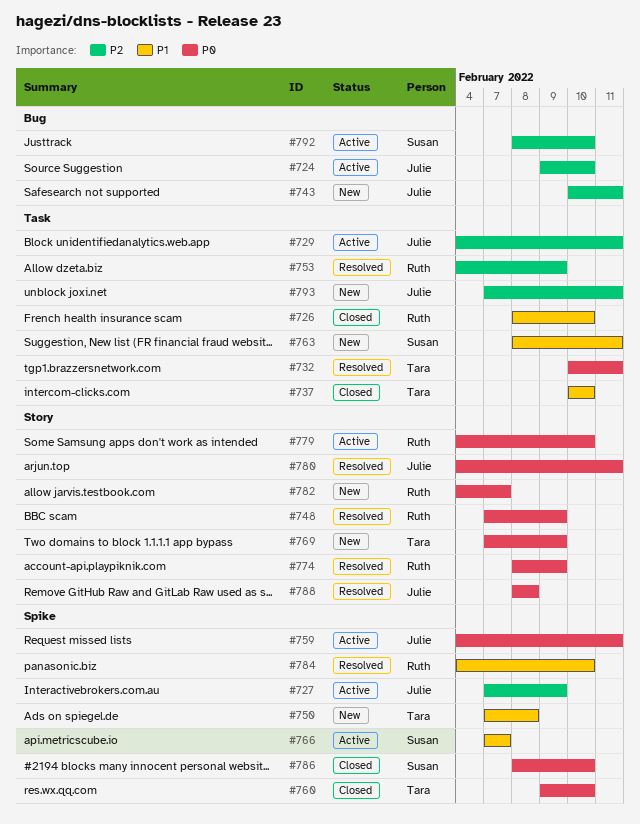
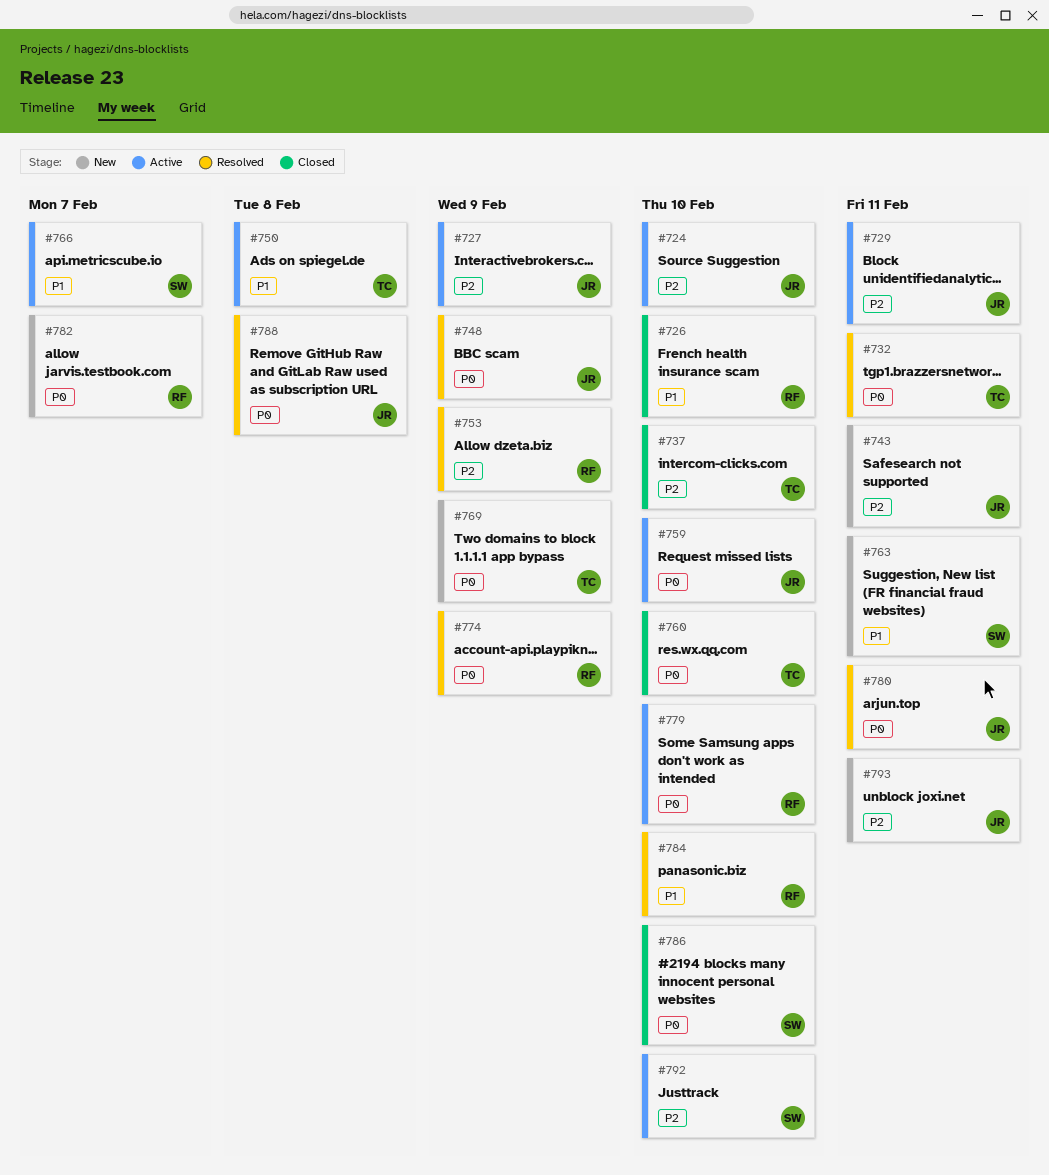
#737, priority: P1 -> P2
#748, owner: Ruth -> Julie
#750, status: New -> Active
#759, due: Feb 11 -> Feb 10

